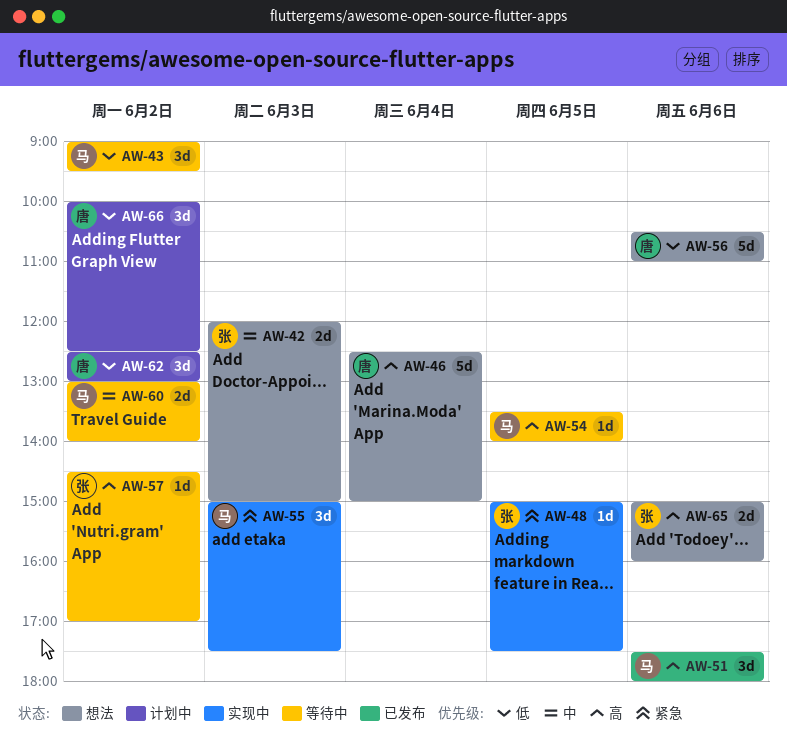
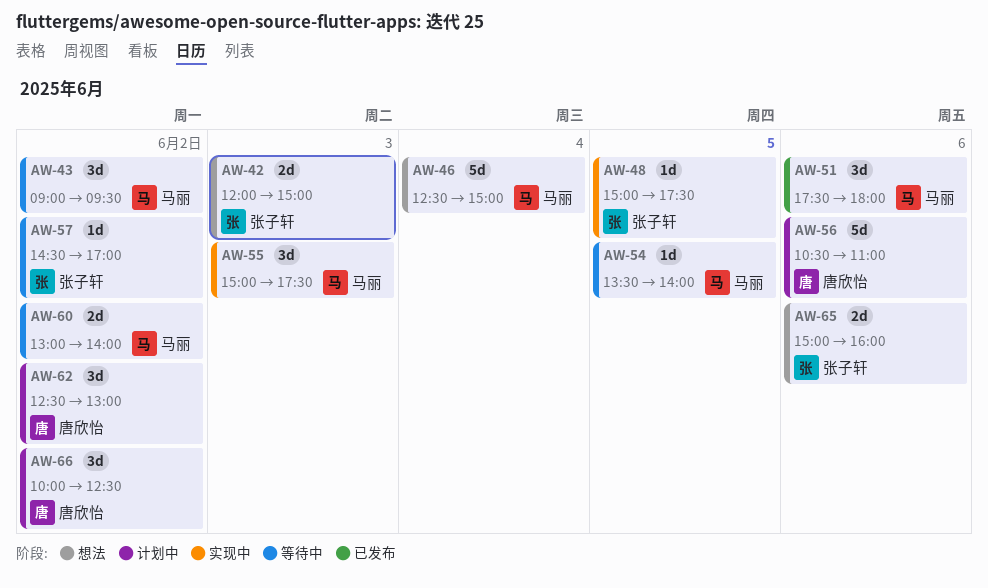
AW-46, owner: 唐欣怡 -> 马丽
AW-56, status: 想法 -> 计划中

